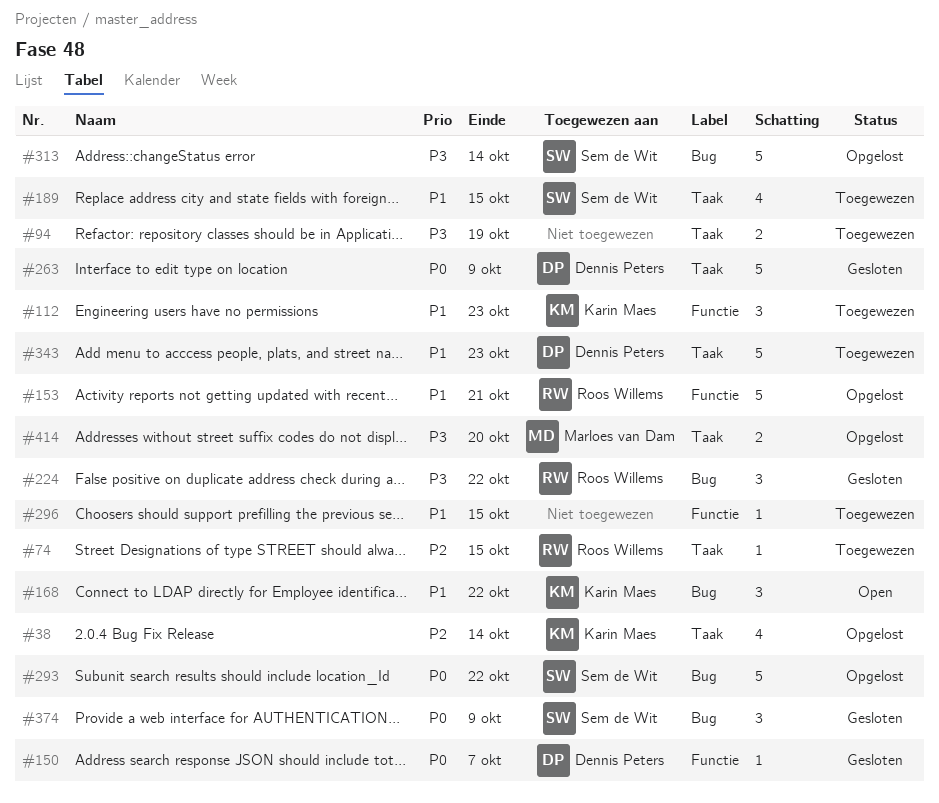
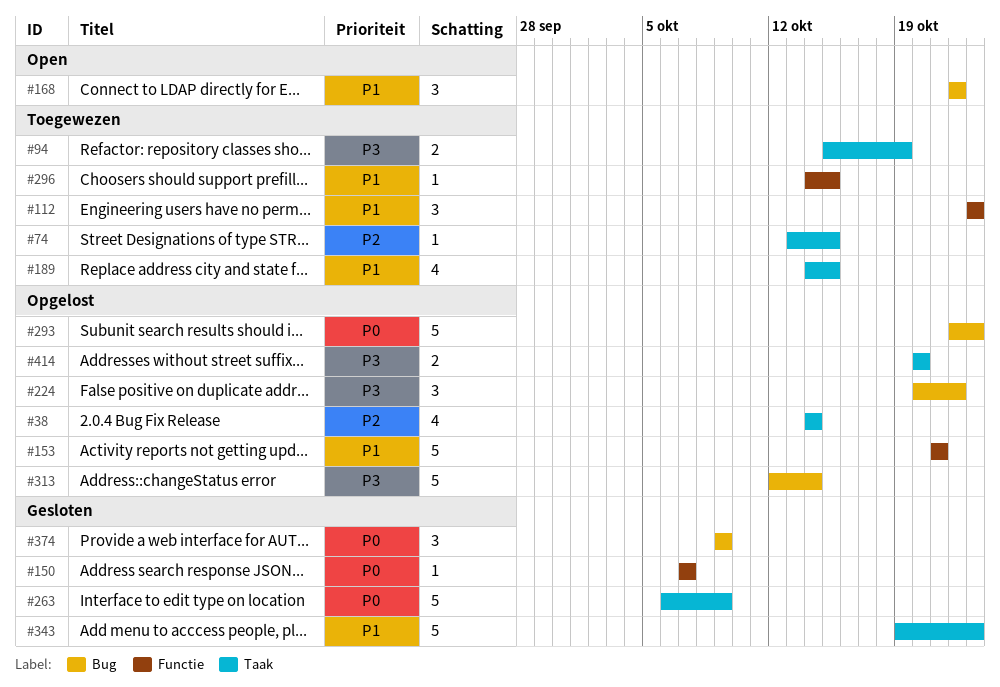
#224, status: Gesloten -> Opgelost
#293, due: Oct 22 -> Oct 23
#343, status: Toegewezen -> Gesloten

